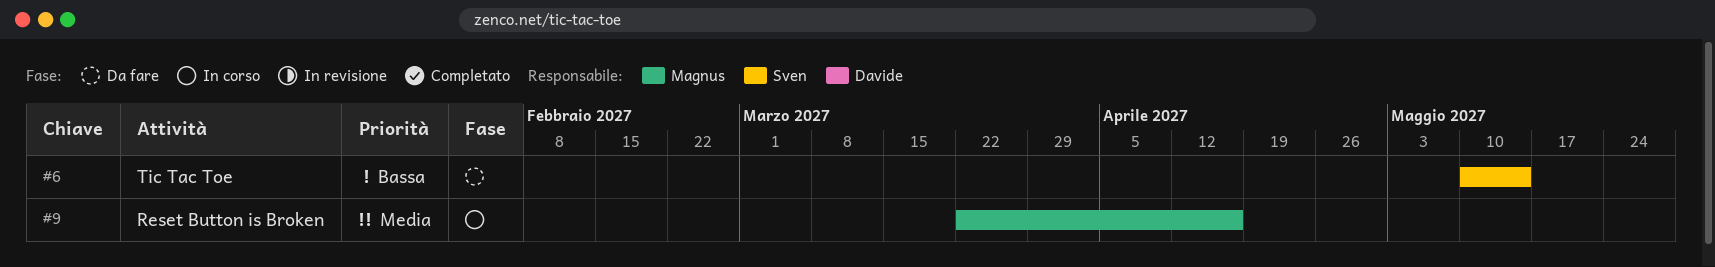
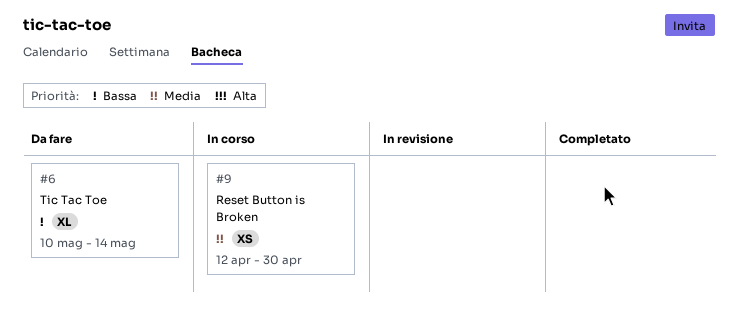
#9, start: Mar 22 -> Apr 12
#9, due: Apr 16 -> Apr 30

